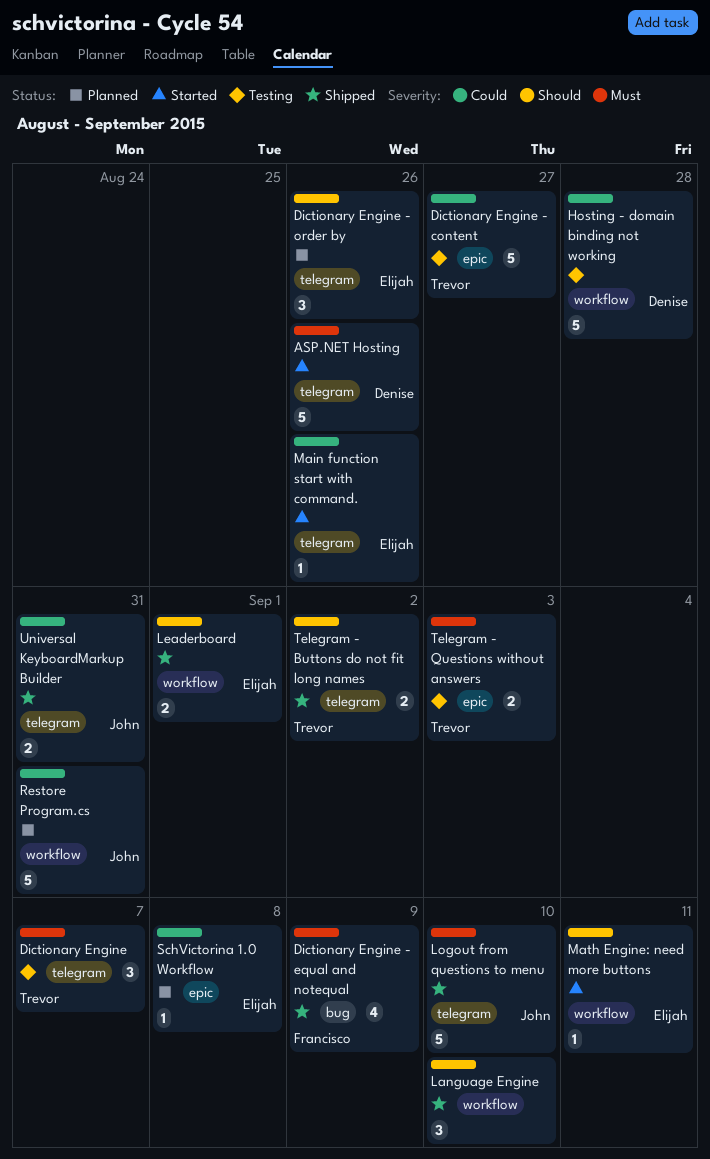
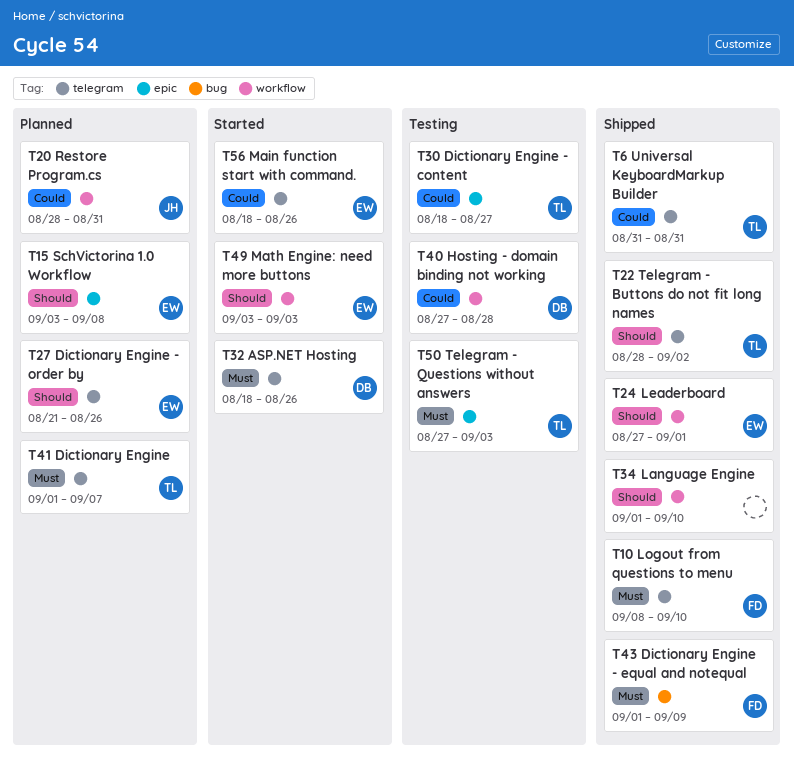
Dictionary Engine, status: Testing -> Planned
Logout from questions to menu, owner: John -> Francisco
Math Engine: need more buttons, due: Sep 11 -> Sep 3
SchVictorina 1.0 Workflow, priority: Could -> Should
Universal KeyboardMarkup Builder, owner: John -> Trevor

